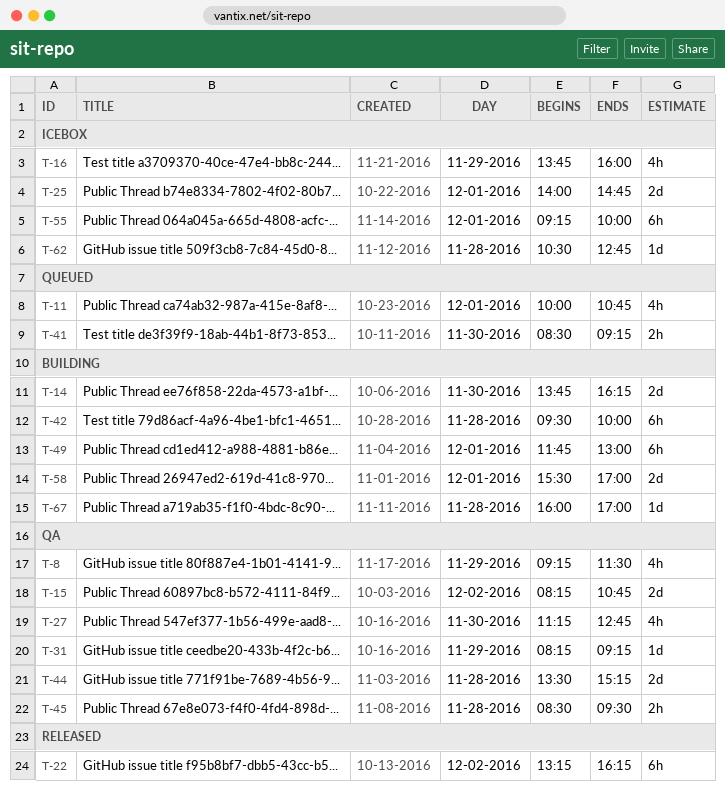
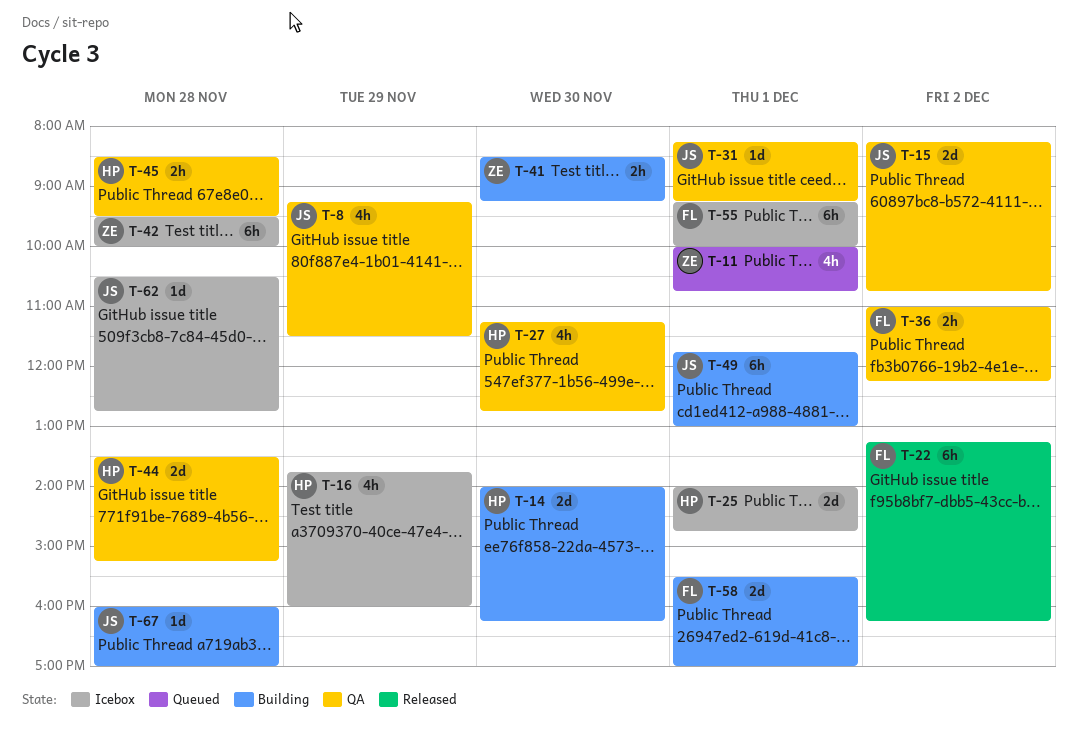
T-14, begins: 13:45 -> 14:00
T-31, day: Nov 29 -> Dec 1
T-36: none -> present
T-41, status: Queued -> Building
T-42, status: Building -> Icebox

